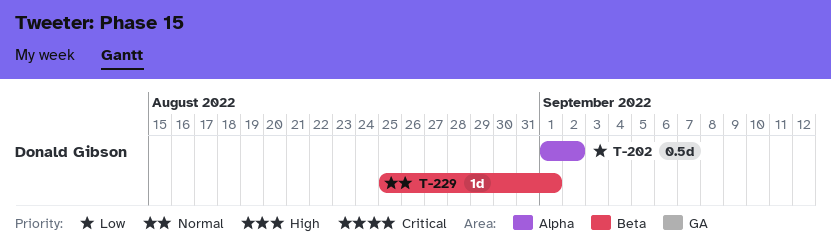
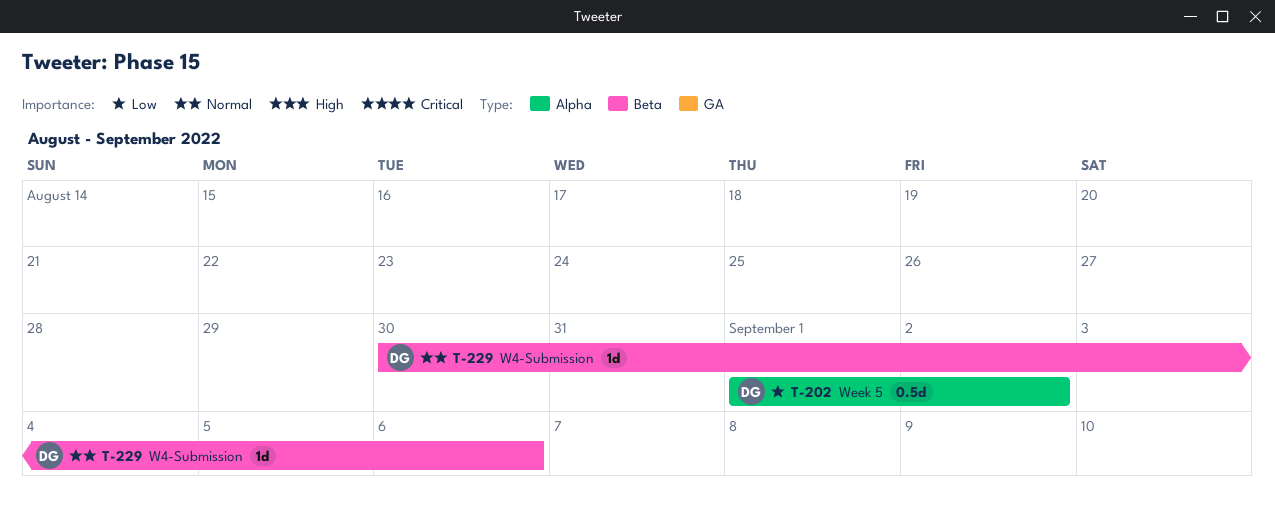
T-229, start: Aug 25 -> Aug 30
T-229, due: Sep 1 -> Sep 6

